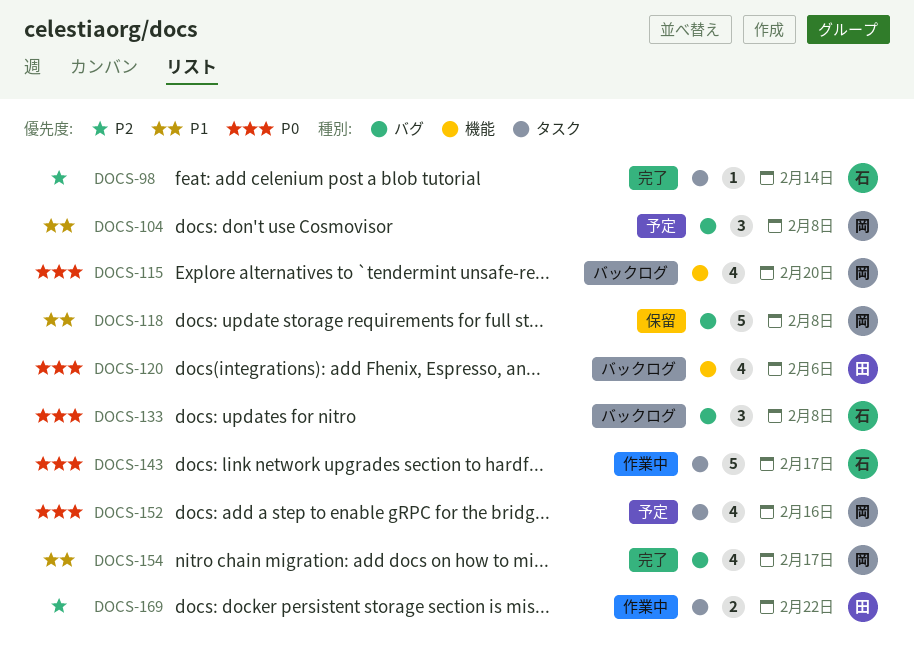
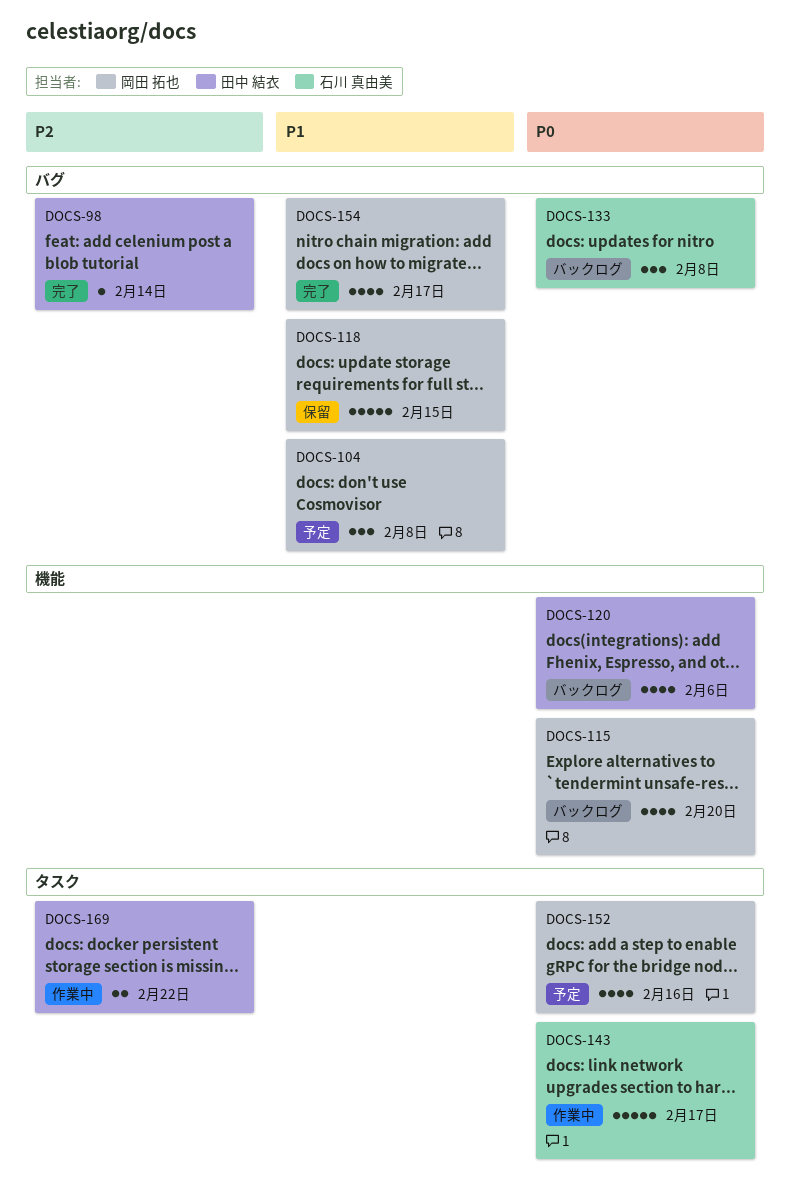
DOCS-98, owner: 石川 真由美 -> 田中 結衣
DOCS-98, label: タスク -> バグ
DOCS-118, due: Feb 8 -> Feb 15

